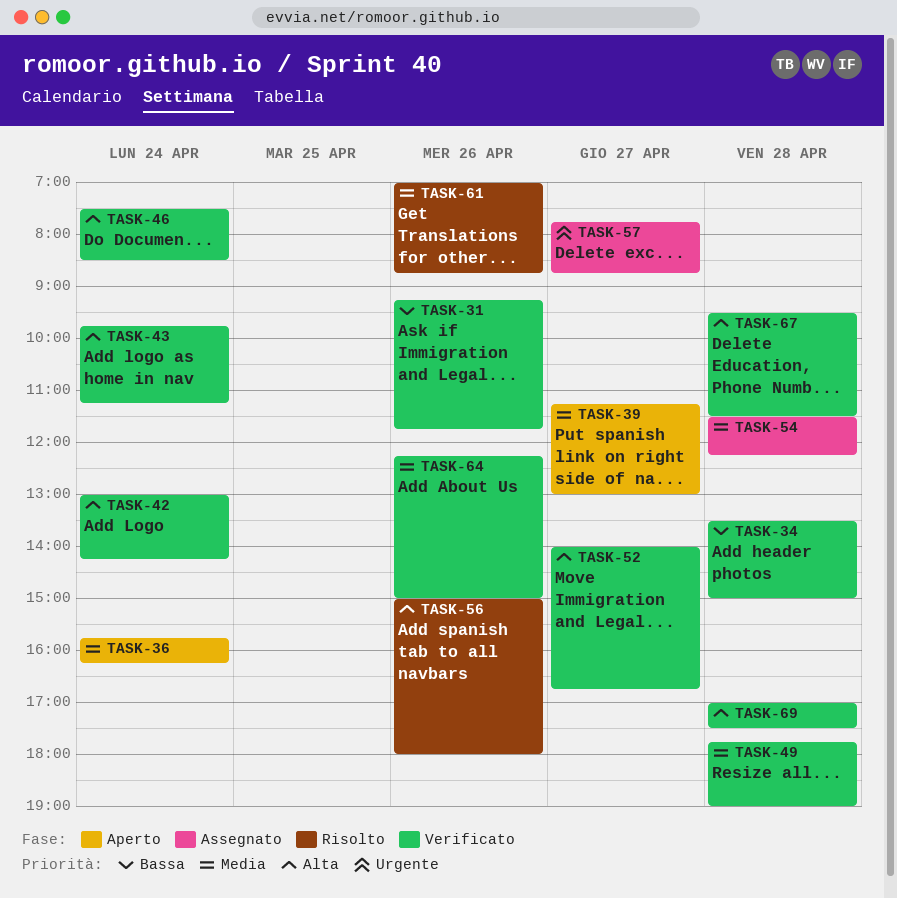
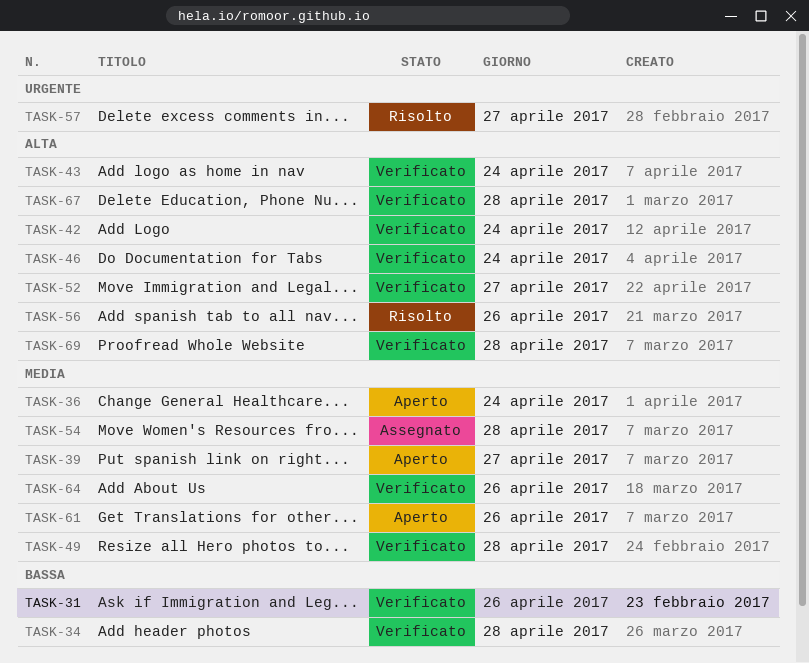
TASK-57, status: Assegnato -> Risolto
TASK-61, status: Risolto -> Aperto

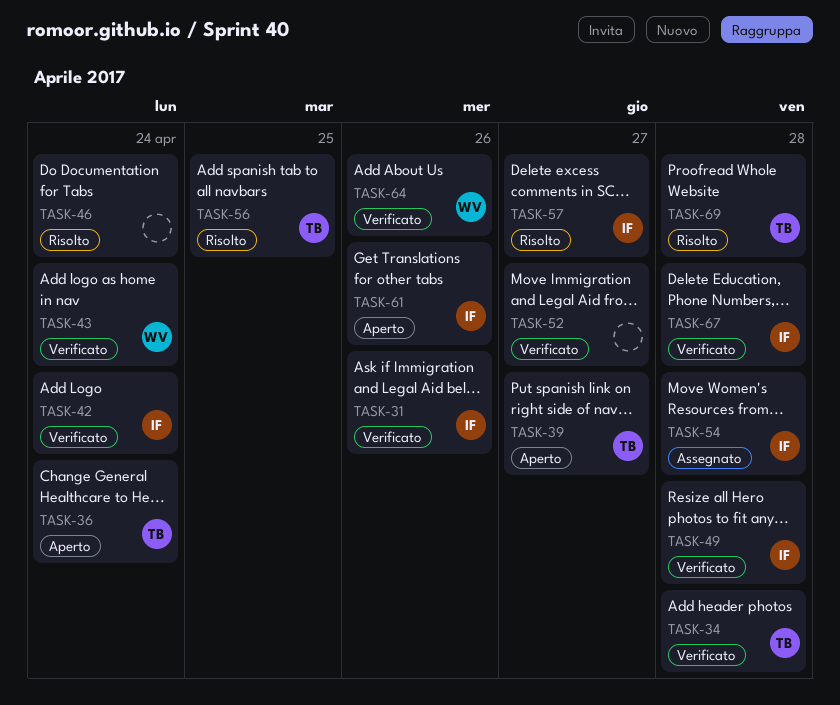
TASK-46, status: Verificato -> Risolto
TASK-56, day: Apr 26 -> Apr 25
TASK-69, status: Verificato -> Risolto

